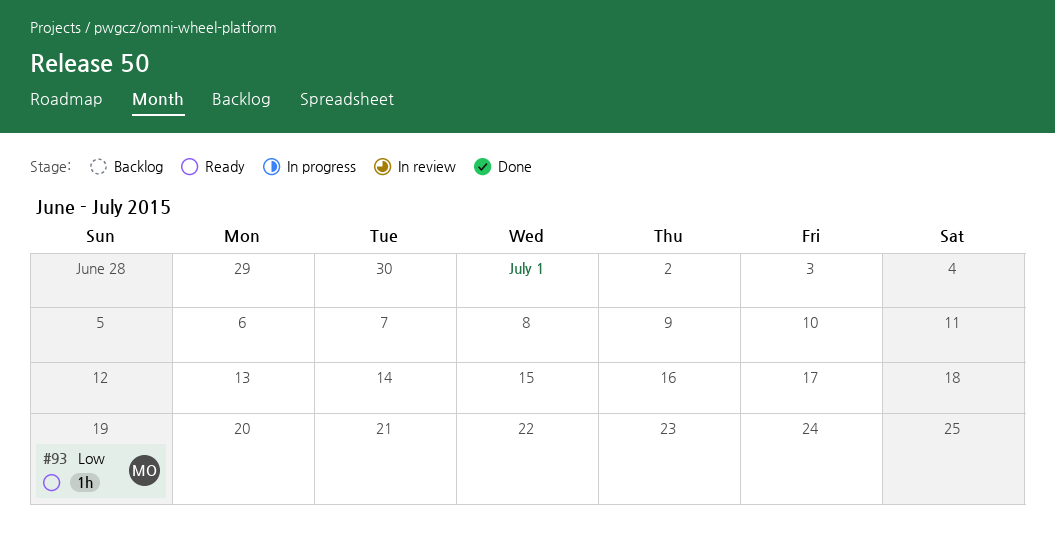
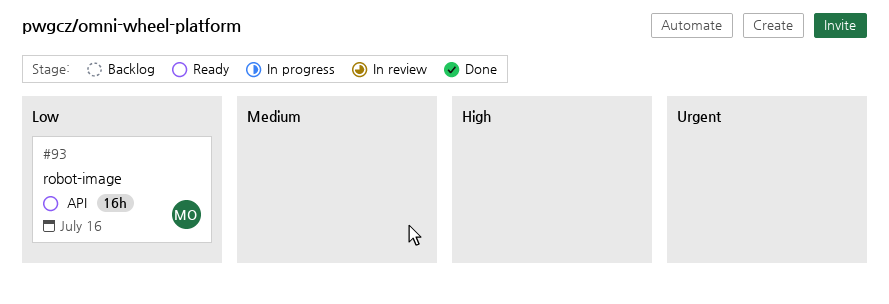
#93, estimate: 1h -> 16h
#93, due: Jul 19 -> Jul 16

